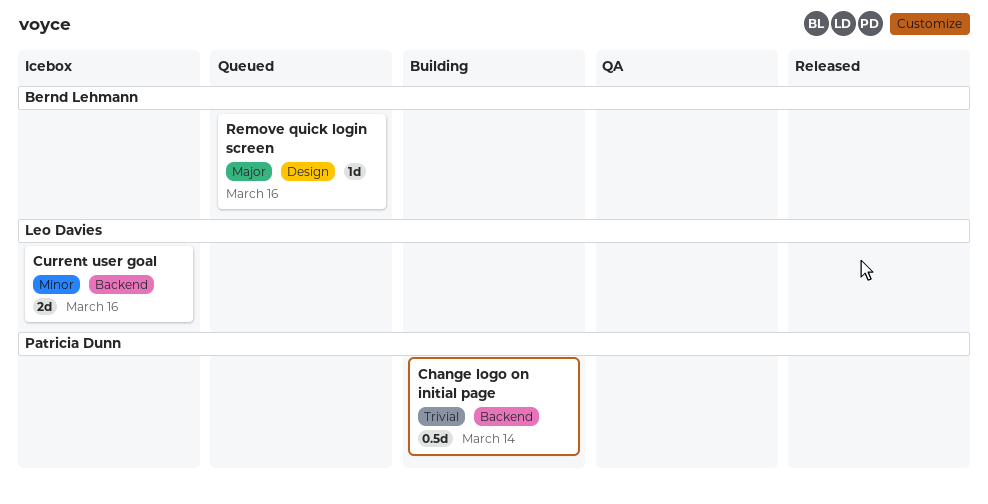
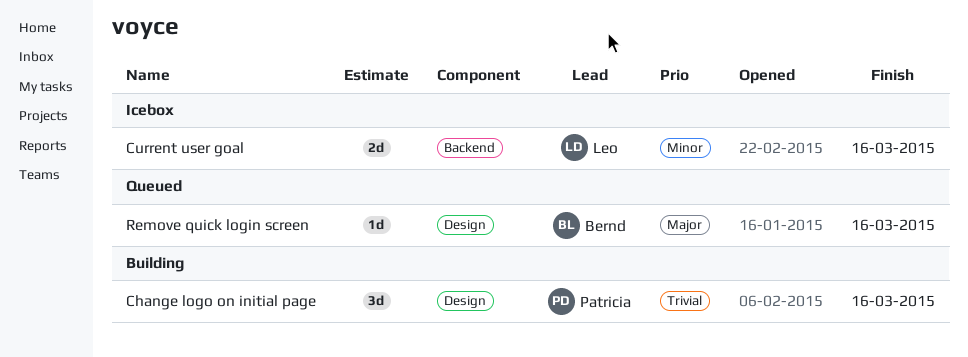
Change logo on initial page, label: Backend -> Design
Change logo on initial page, estimate: 0.5d -> 3d
Change logo on initial page, due: Mar 14 -> Mar 16

